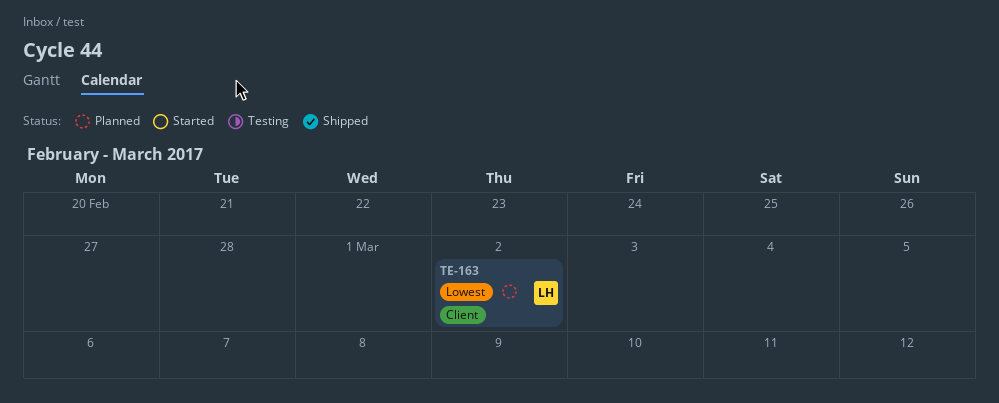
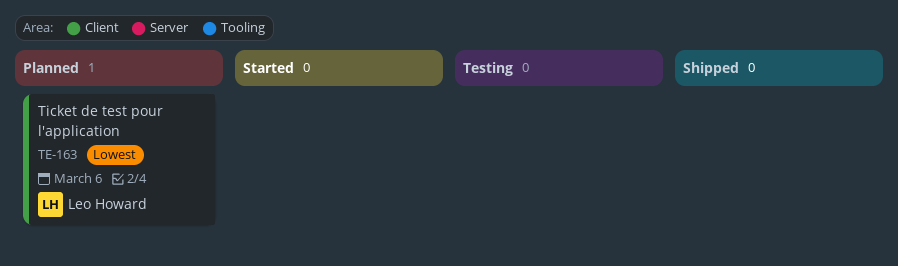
TE-163, due: Mar 2 -> Mar 6

